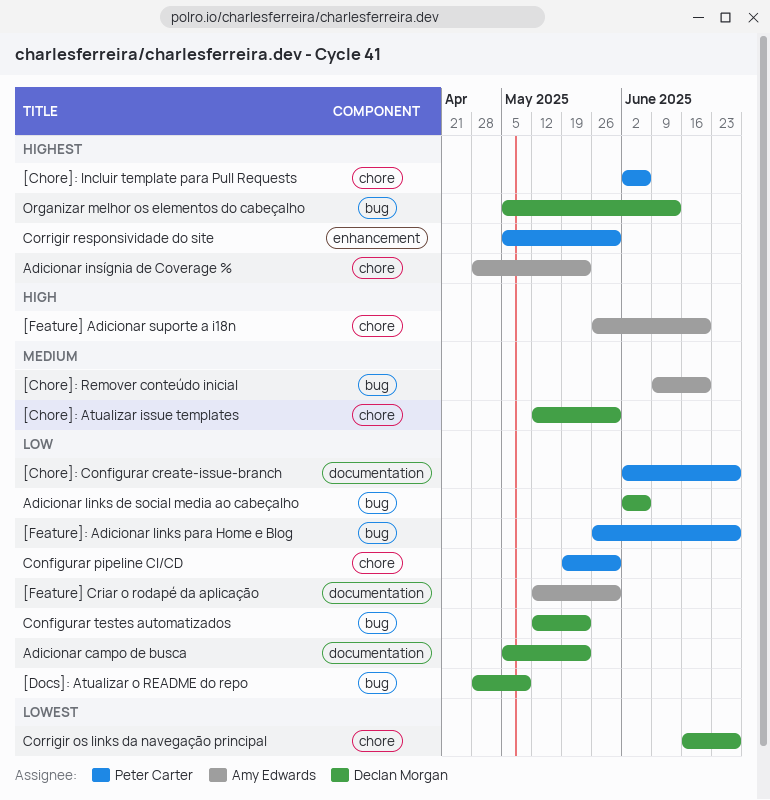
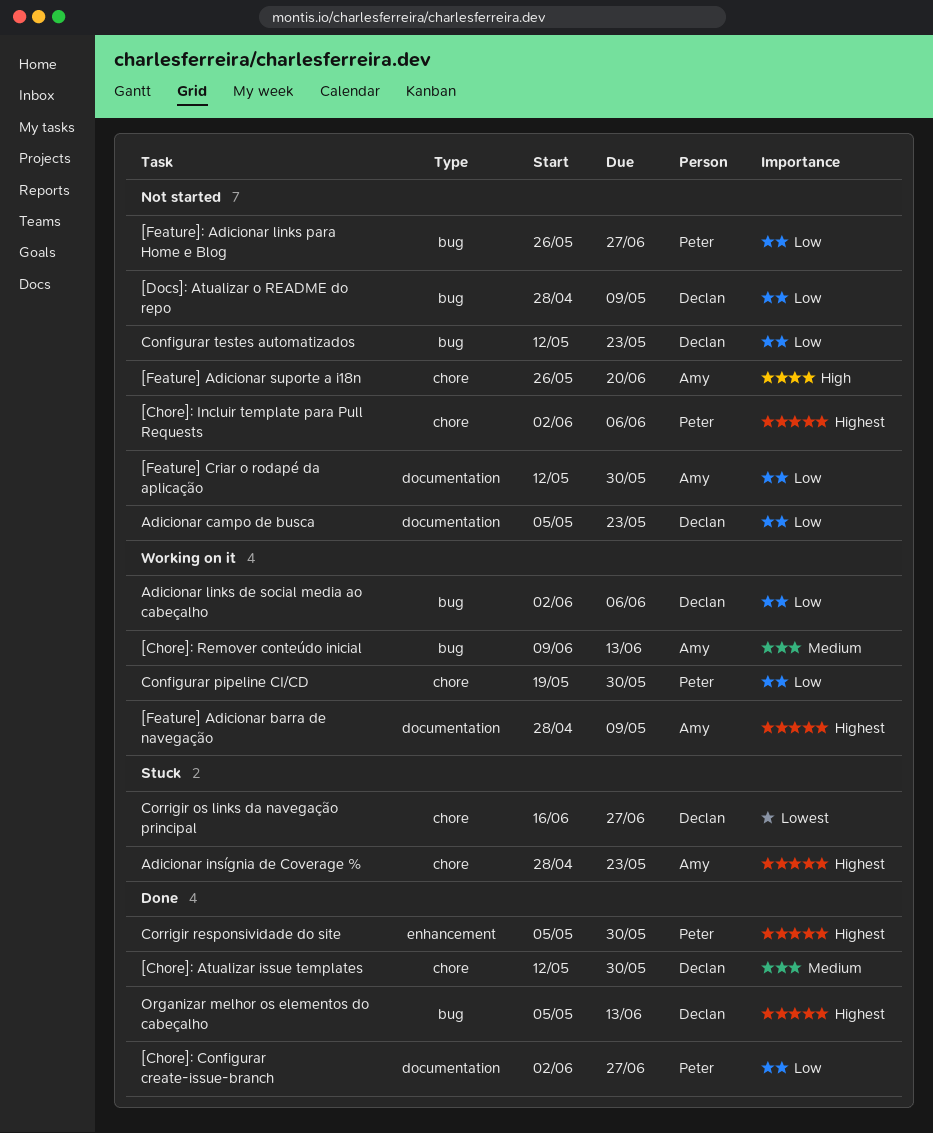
[Chore]: Remover conteúdo inicial, due: Jun 20 -> Jun 13
[Feature] Adicionar barra de navegação: none -> present

